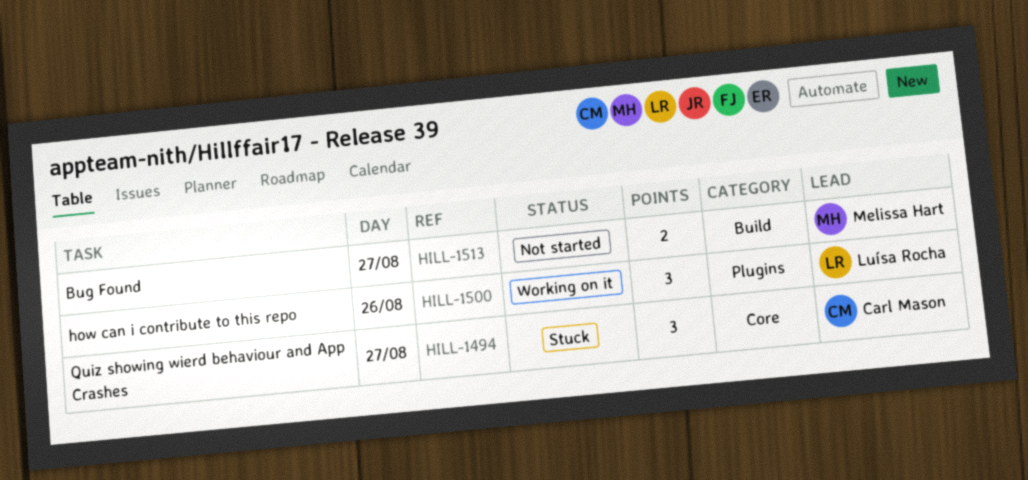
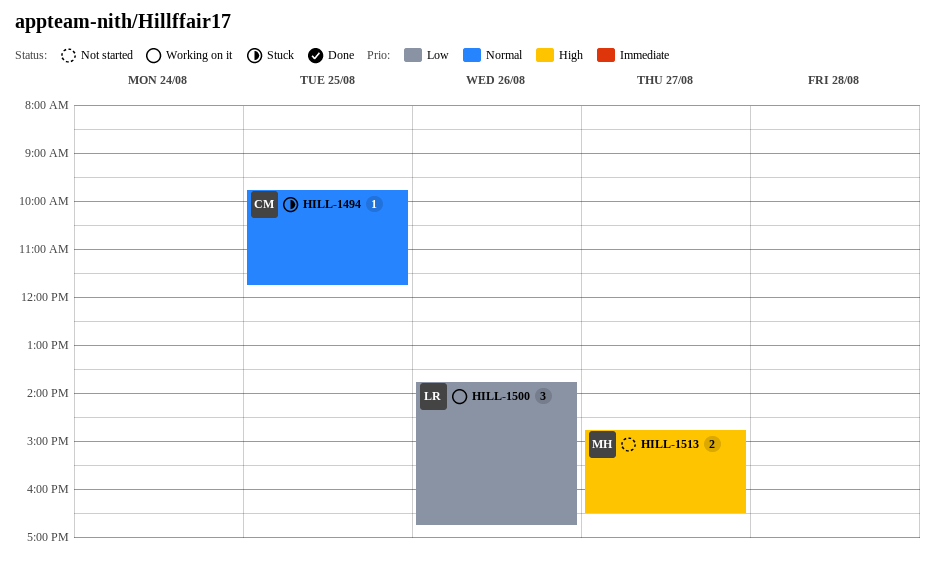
HILL-1494, estimate: 3 -> 1
HILL-1494, day: Aug 27 -> Aug 25

